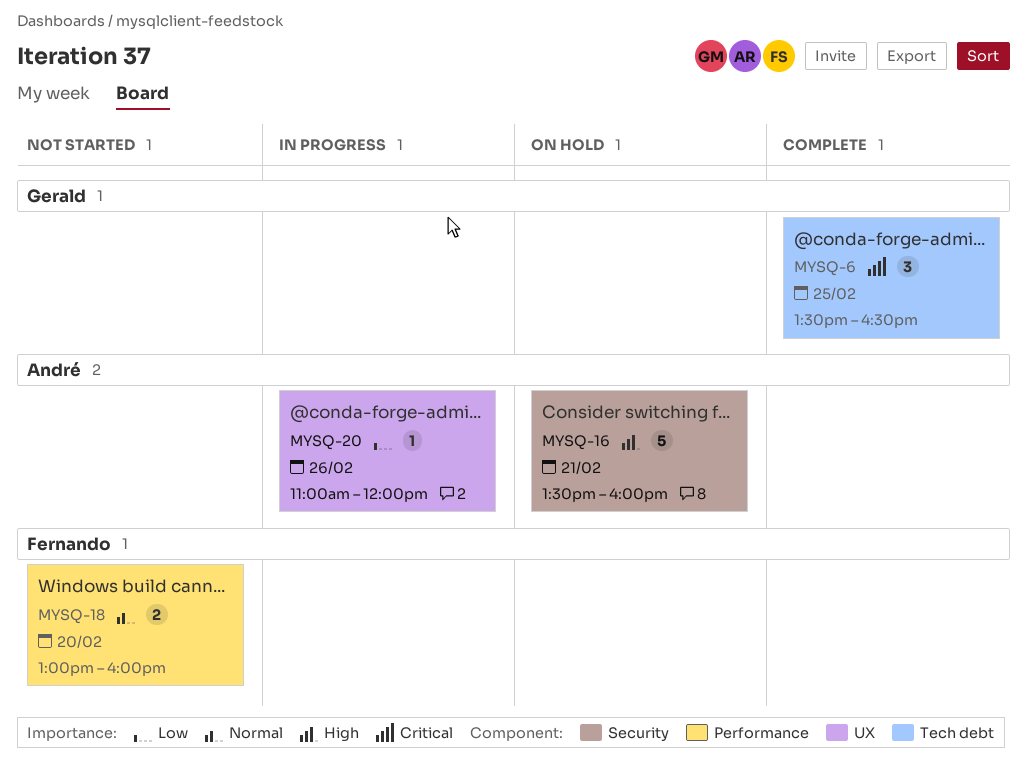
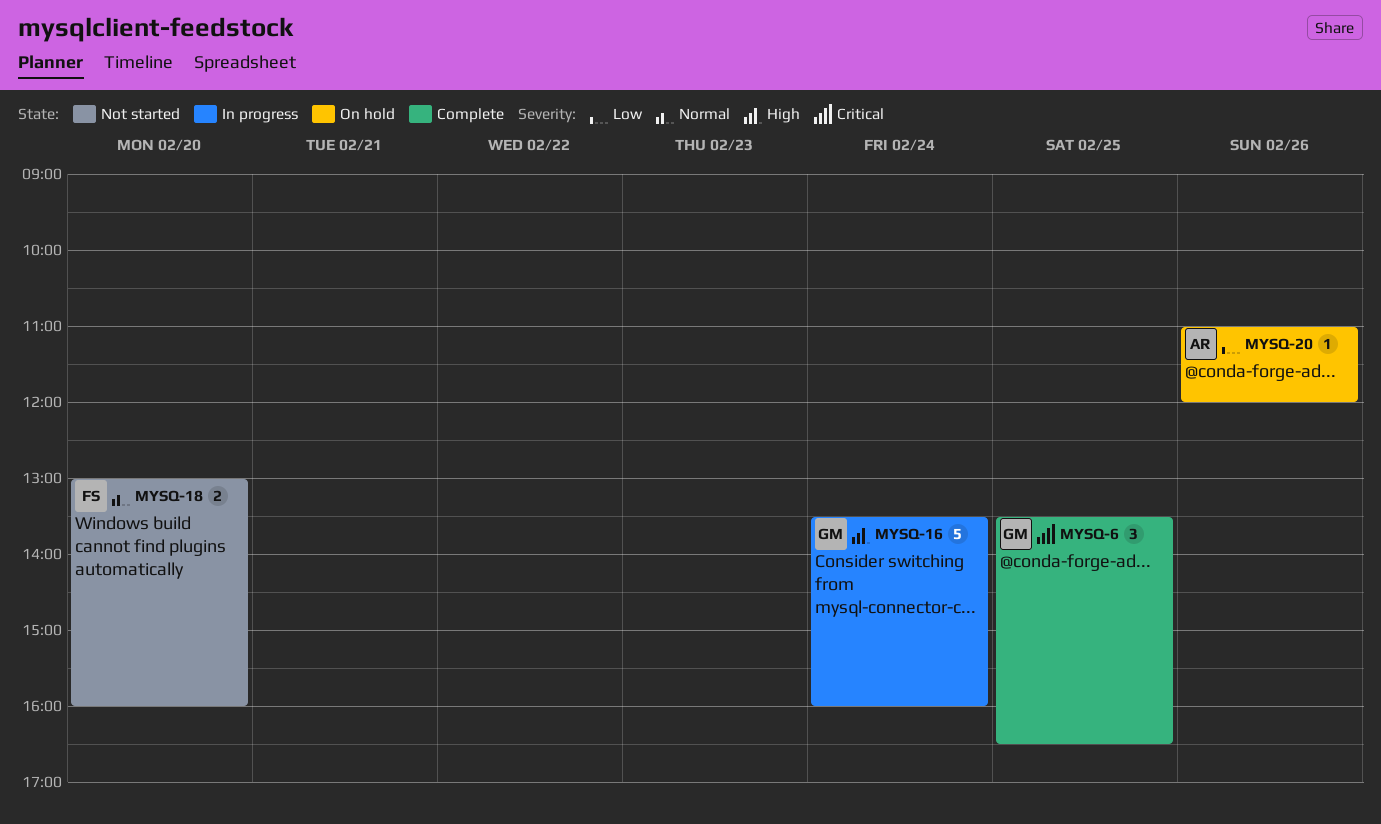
MYSQ-16, status: On hold -> In progress
MYSQ-16, owner: André -> Gerald
MYSQ-16, day: Feb 21 -> Feb 24
MYSQ-20, status: In progress -> On hold

